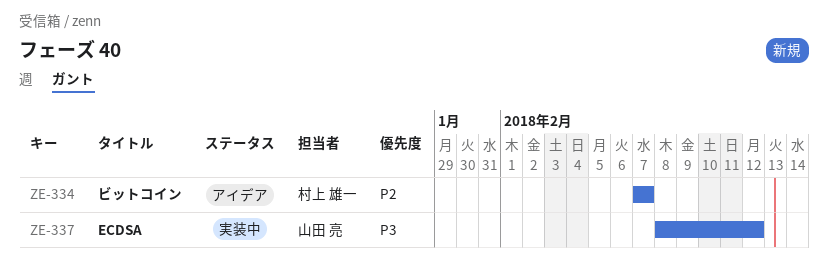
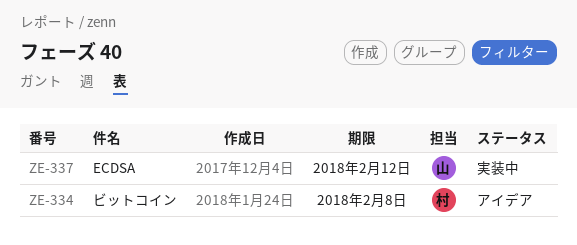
ZE-334, due: Feb 7 -> Feb 8

